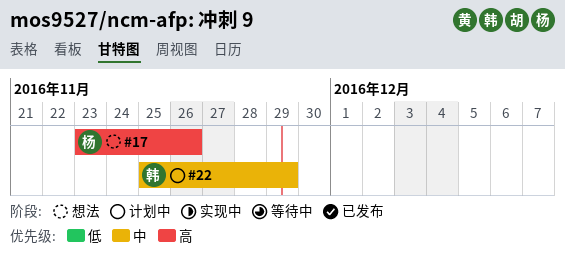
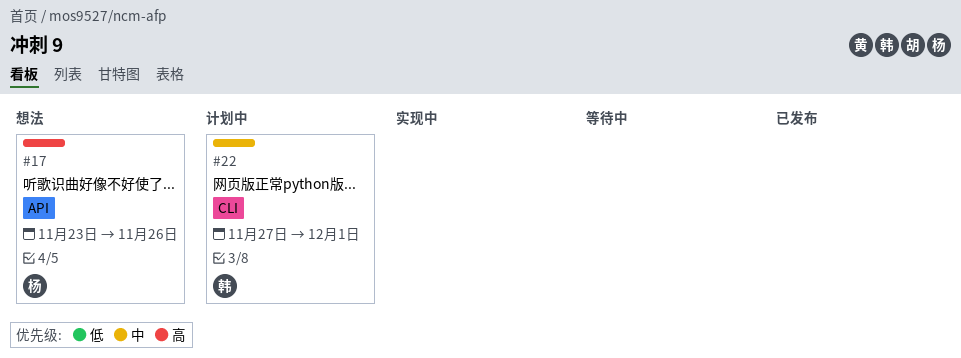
#22, start: Nov 25 -> Nov 27
#22, due: Nov 29 -> Dec 1

